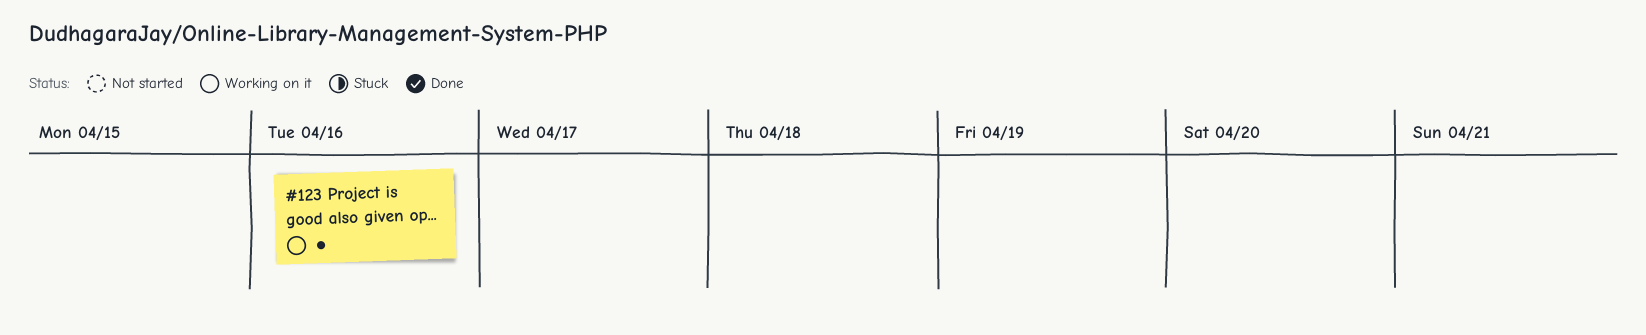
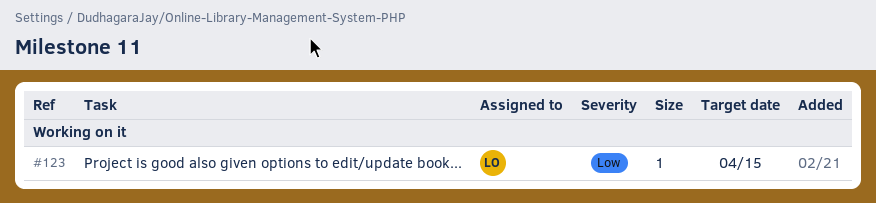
#123, due: Apr 16 -> Apr 15

